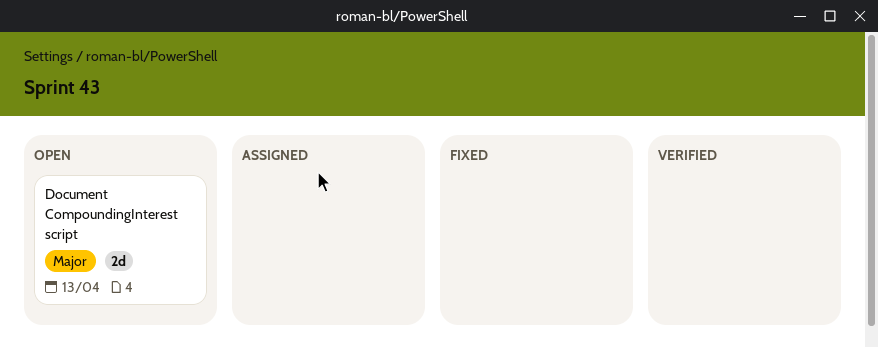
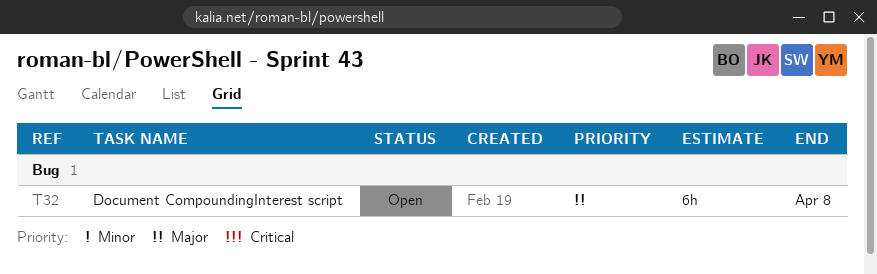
Document CompoundingInterest script, estimate: 2d -> 6h
Document CompoundingInterest script, due: Apr 13 -> Apr 8

